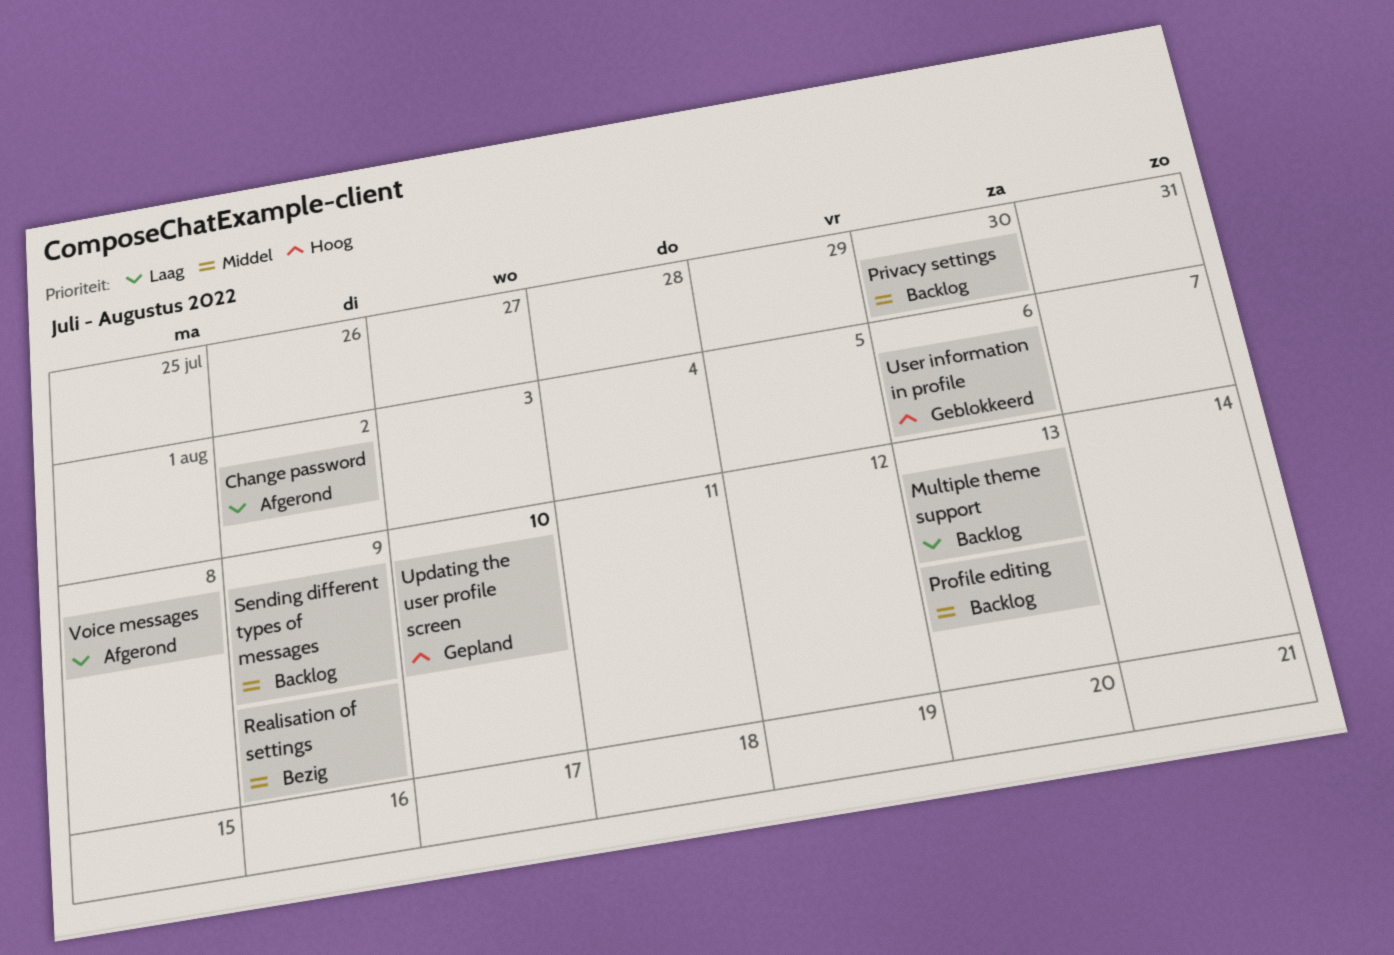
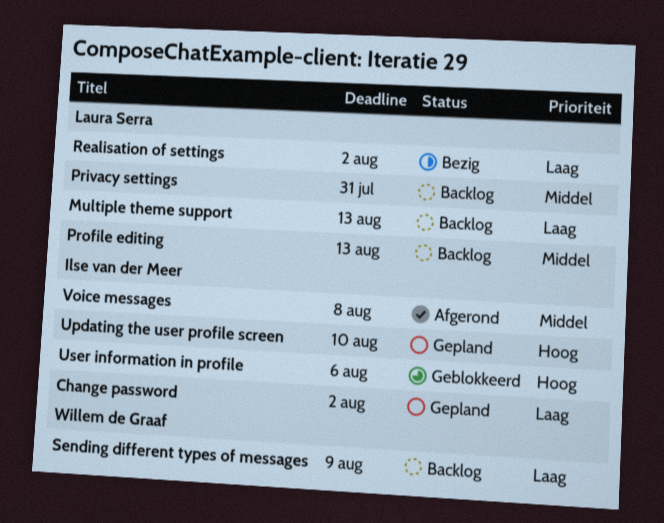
Change password, status: Afgerond -> Gepland
Privacy settings, due: Jul 30 -> Jul 31
Realisation of settings, priority: Middel -> Laag
Realisation of settings, due: Aug 9 -> Aug 2
Sending different types of messages, priority: Middel -> Laag
Voice messages, priority: Laag -> Middel

